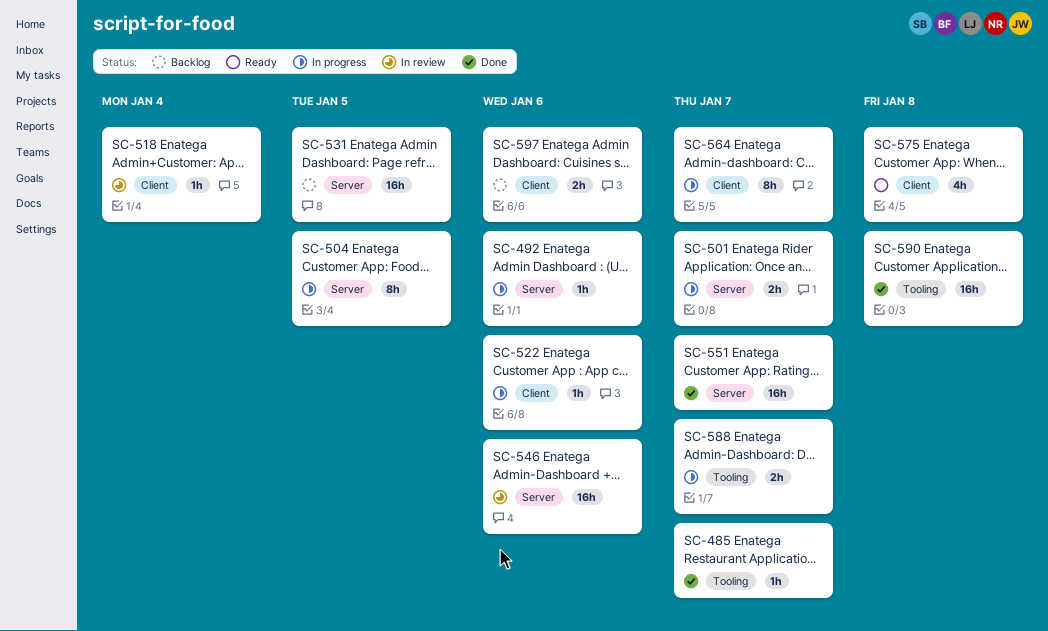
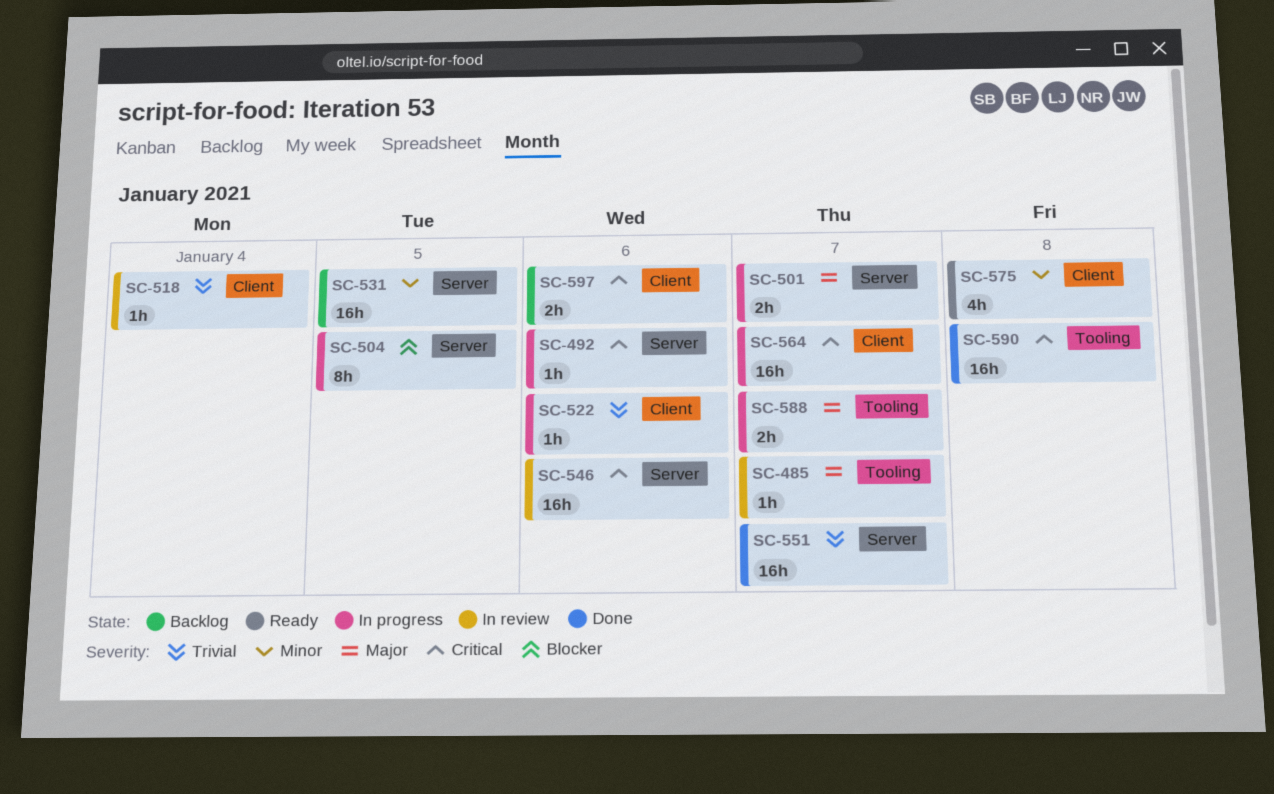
SC-485, status: Done -> In review
SC-564, estimate: 8h -> 16h

